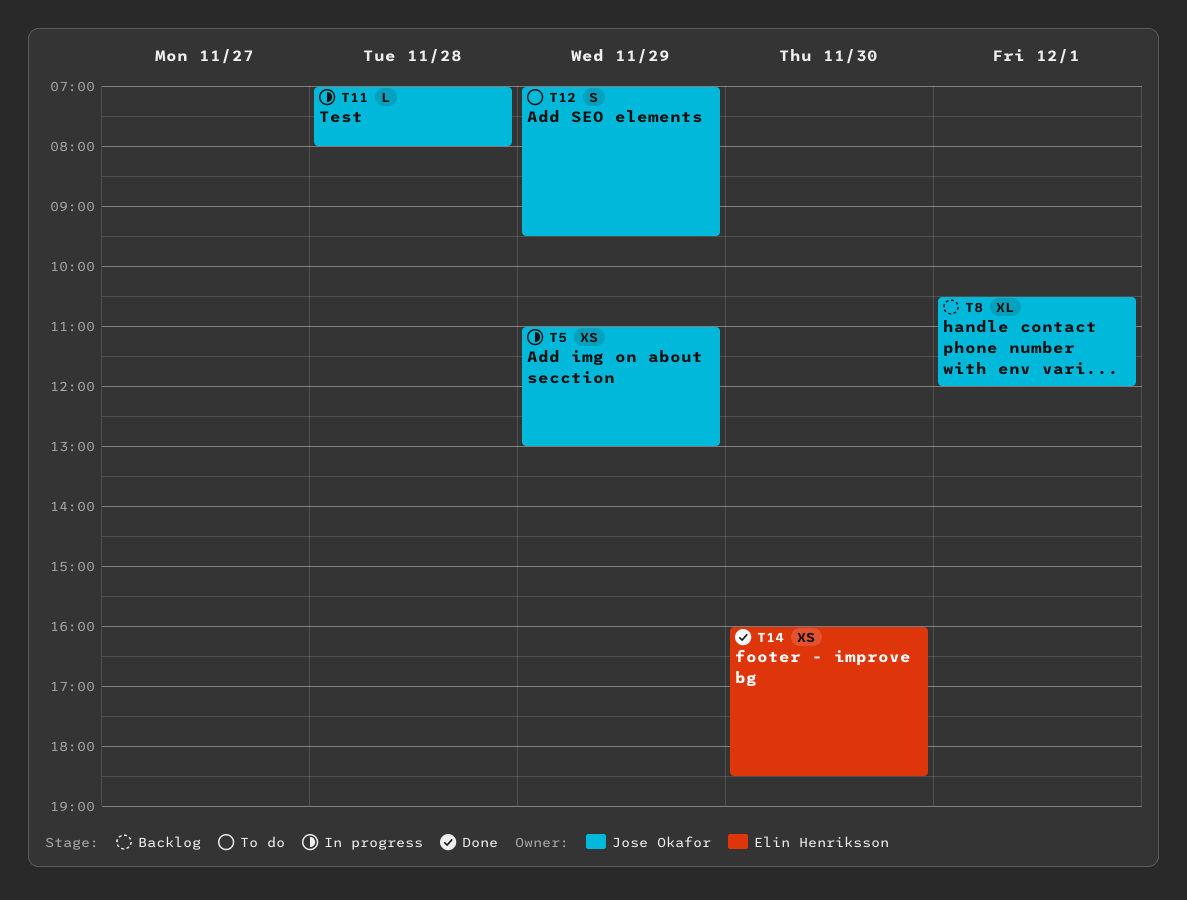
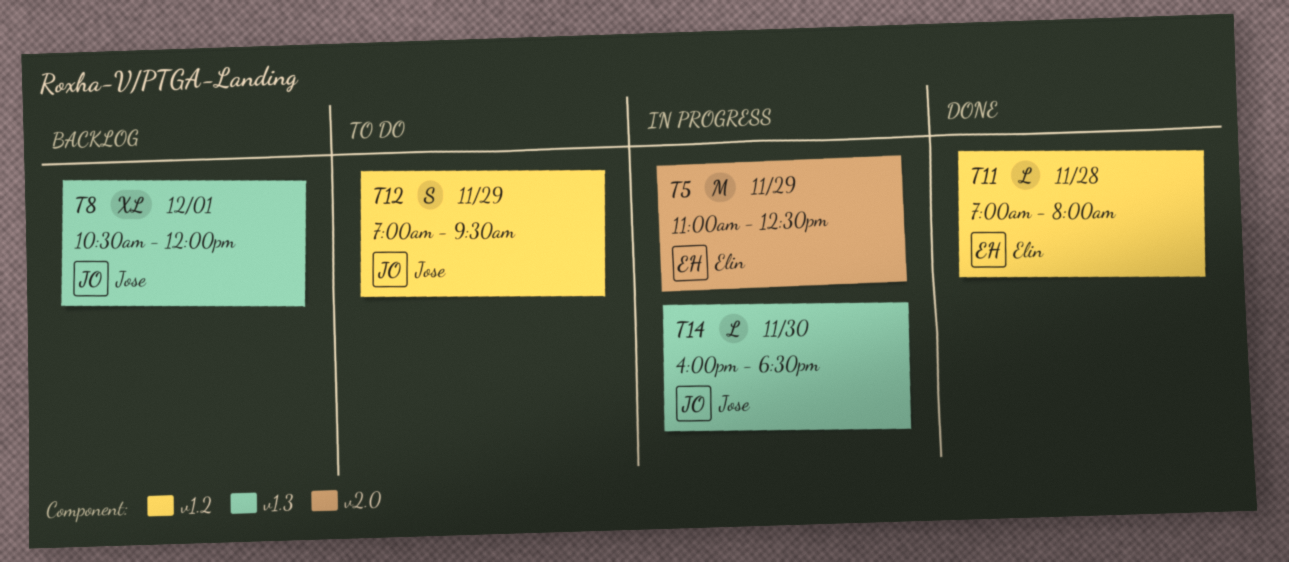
T5, owner: Jose Okafor -> Elin Henriksson
T5, estimate: XS -> M
T5, ends: 13:00 -> 12:30
T11, status: In progress -> Done
T11, owner: Jose Okafor -> Elin Henriksson
T14, status: Done -> In progress
T14, owner: Elin Henriksson -> Jose Okafor
T14, estimate: XS -> L

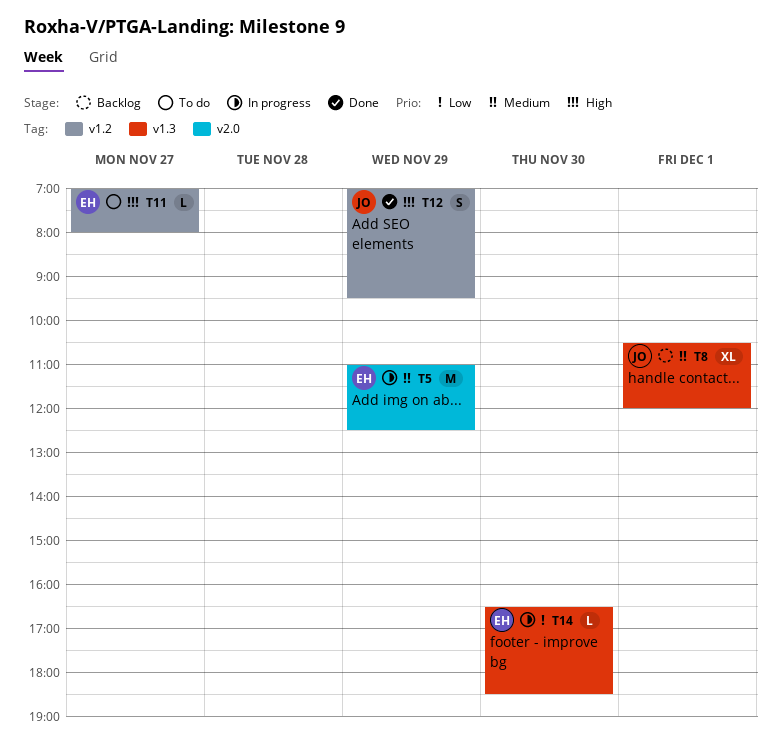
T11, status: Done -> To do
T11, day: Nov 28 -> Nov 27
T12, status: To do -> Done
T14, owner: Jose -> Elin
T14, begins: 16:00 -> 16:30

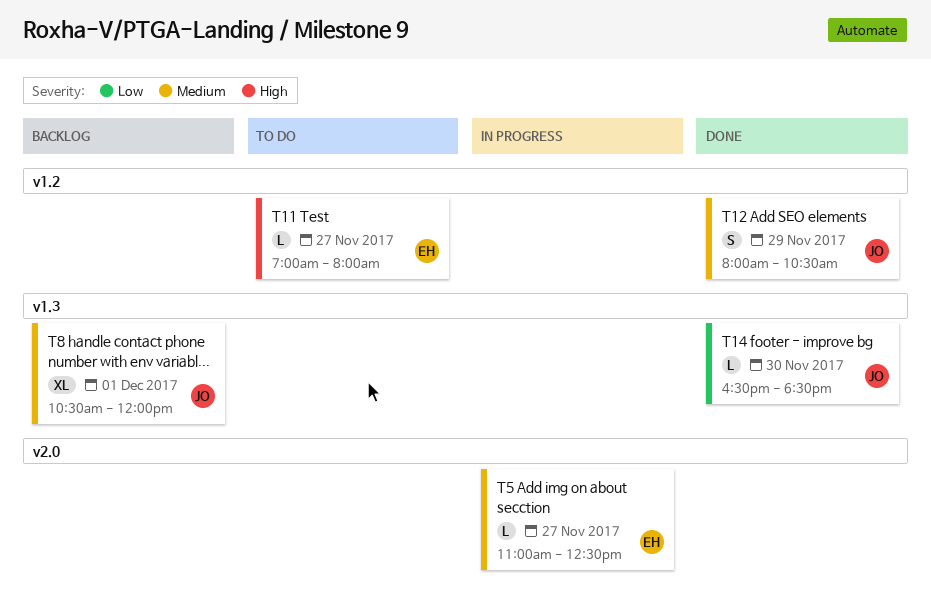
T5, estimate: M -> L
T5, day: Nov 29 -> Nov 27
T12, priority: High -> Medium
T12, begins: 07:00 -> 08:00
T12, ends: 09:30 -> 10:30
T14, status: In progress -> Done
T14, owner: EH -> JO

